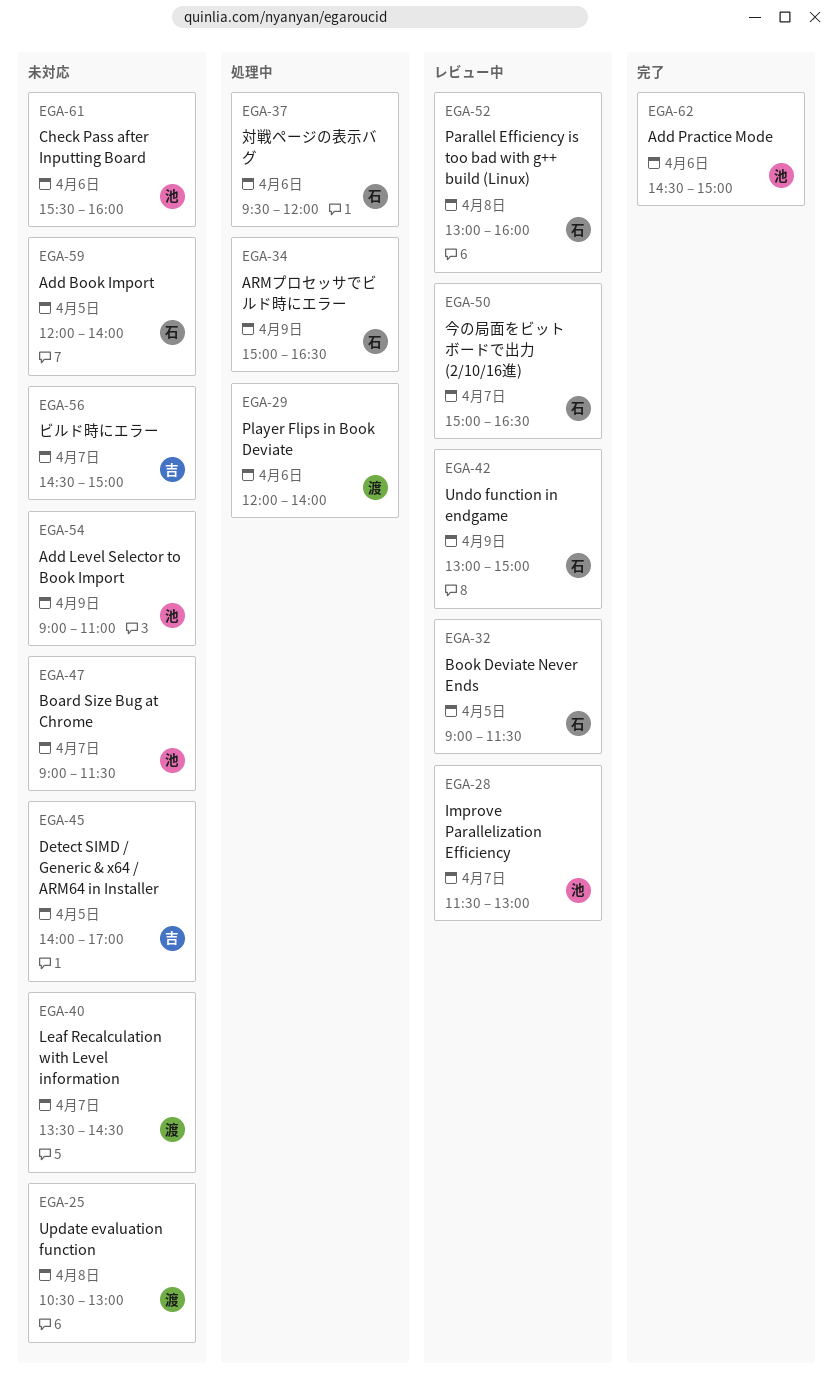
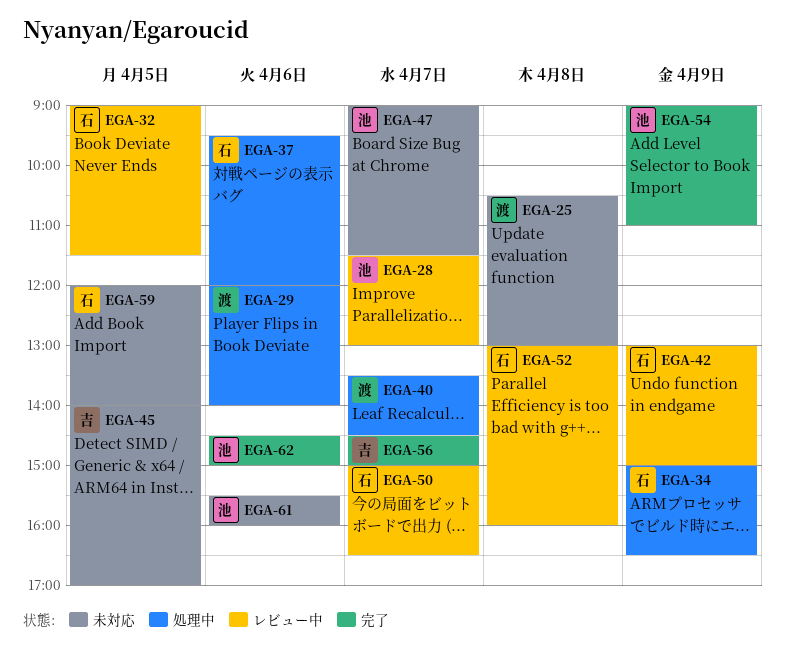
EGA-40, status: 未対応 -> 処理中
EGA-54, status: 未対応 -> 完了
EGA-56, status: 未対応 -> 完了

